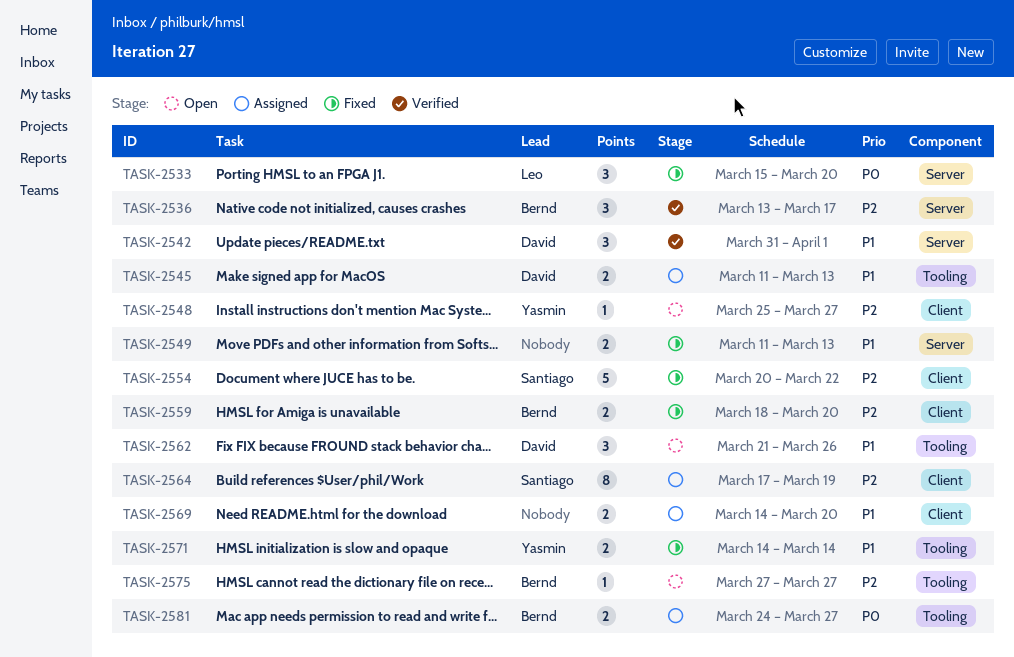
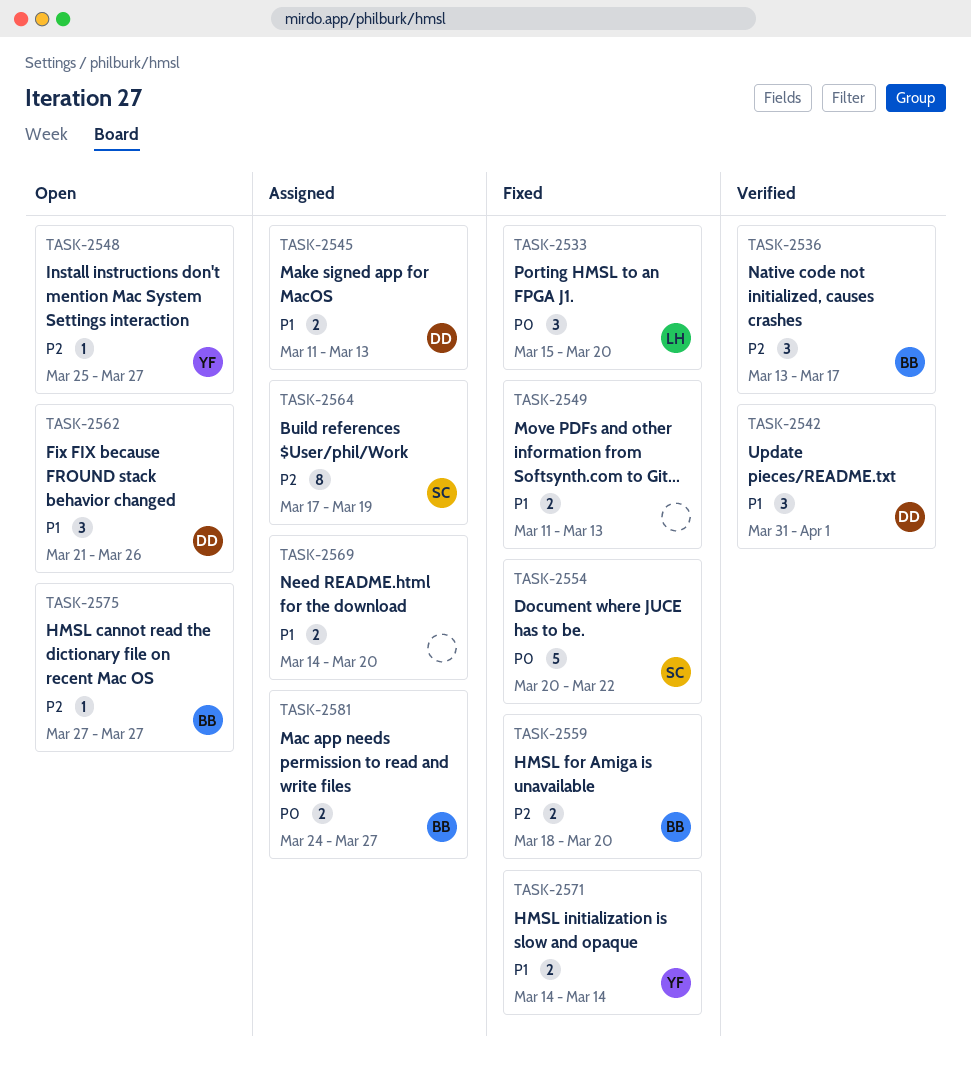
TASK-2554, priority: P2 -> P0

